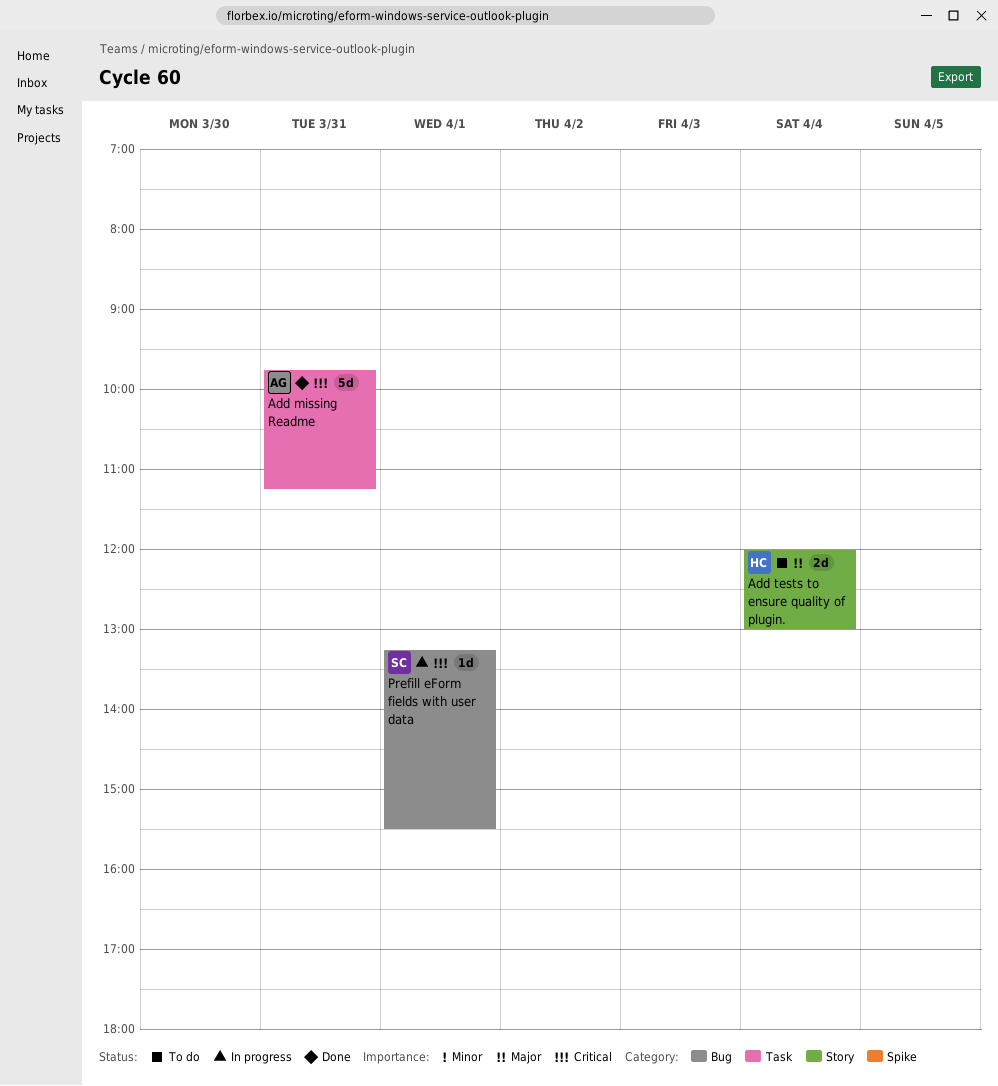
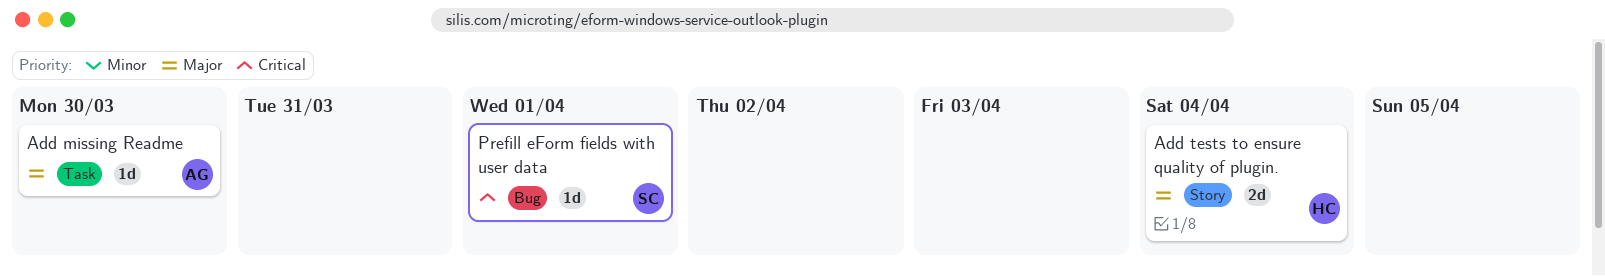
Add missing Readme, priority: Critical -> Major
Add missing Readme, estimate: 5d -> 1d
Add missing Readme, day: Mar 31 -> Mar 30

